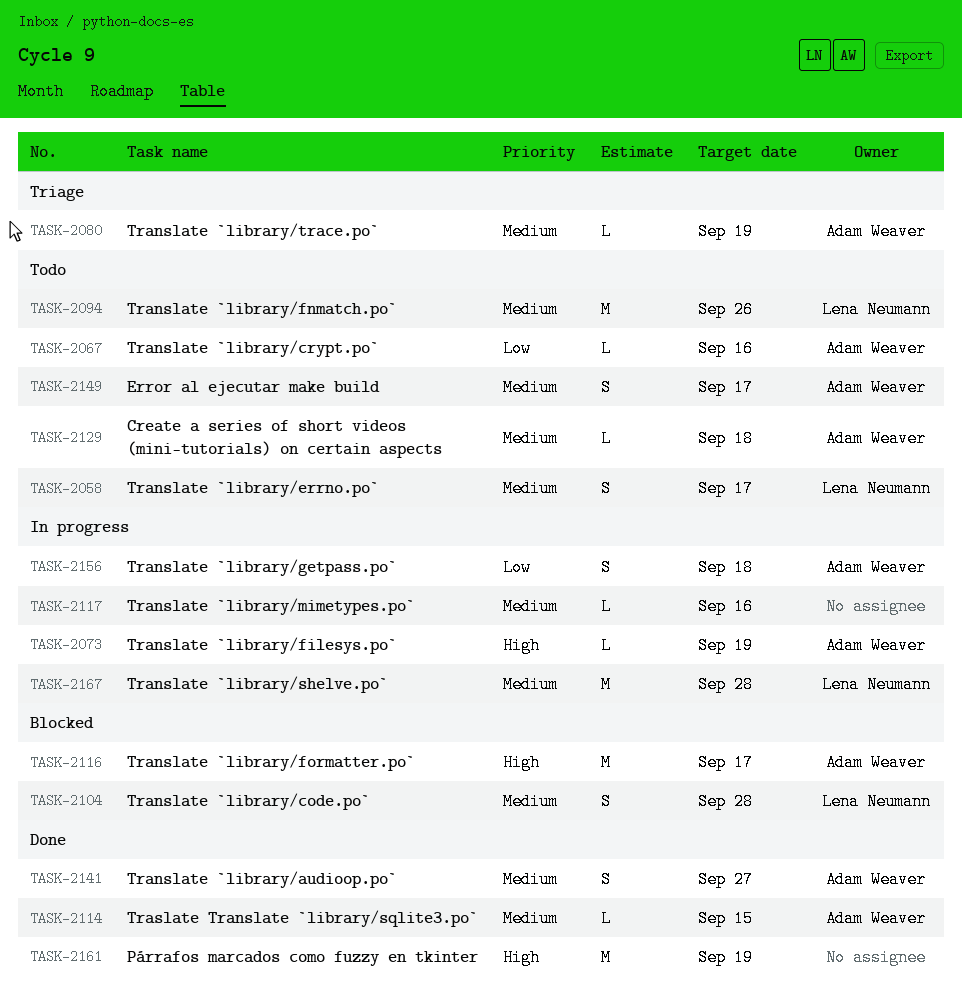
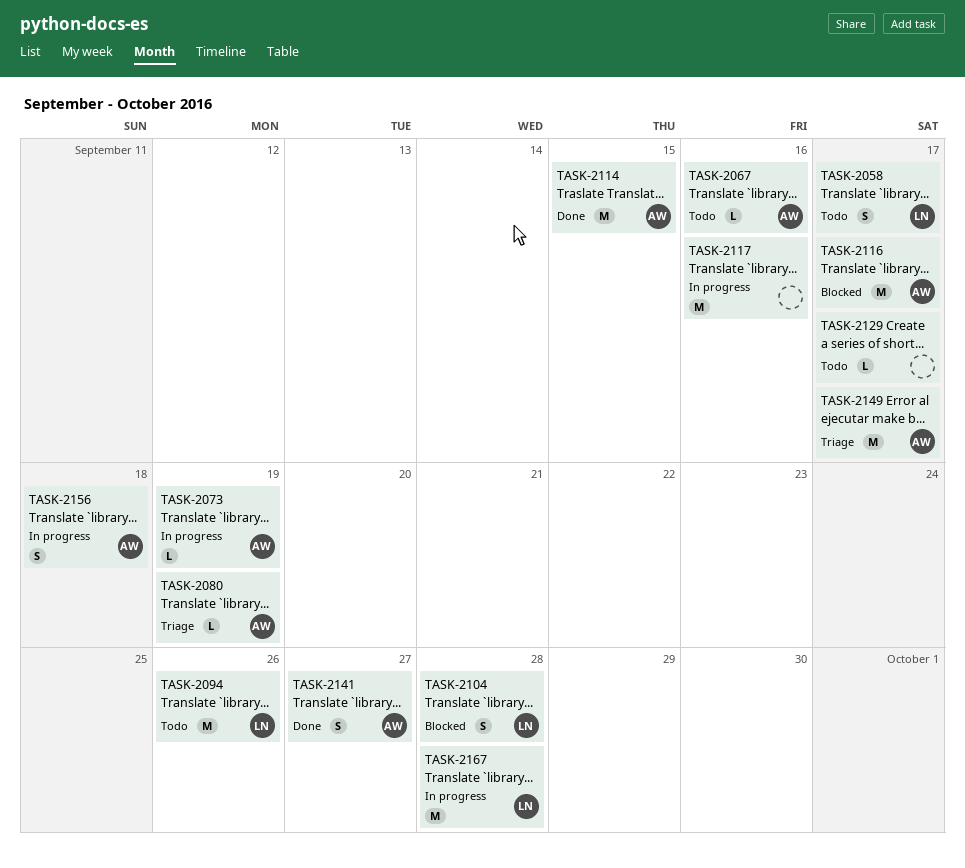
TASK-2114, estimate: L -> M
TASK-2117, estimate: L -> M
TASK-2129, owner: Adam Weaver -> none
TASK-2129, due: Sep 18 -> Sep 17
TASK-2149, status: Todo -> Triage
TASK-2149, estimate: S -> M
TASK-2161: present -> none

